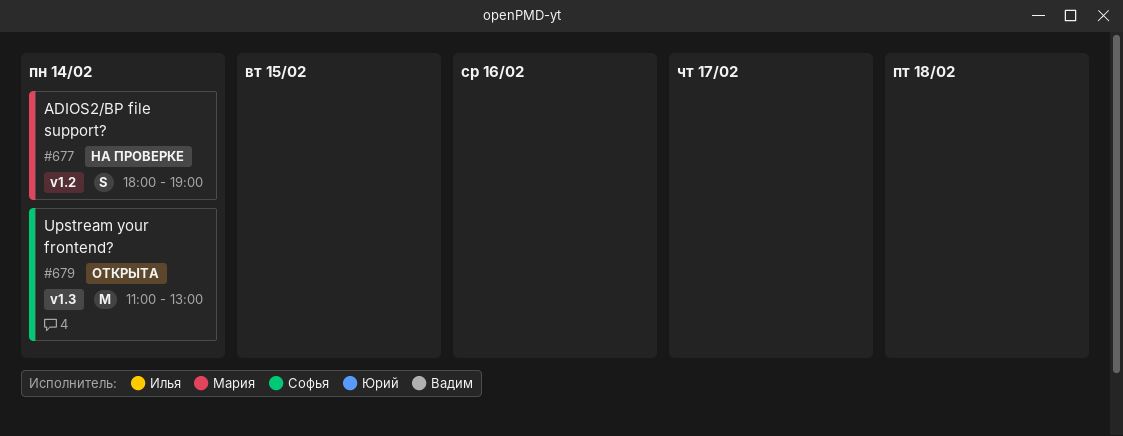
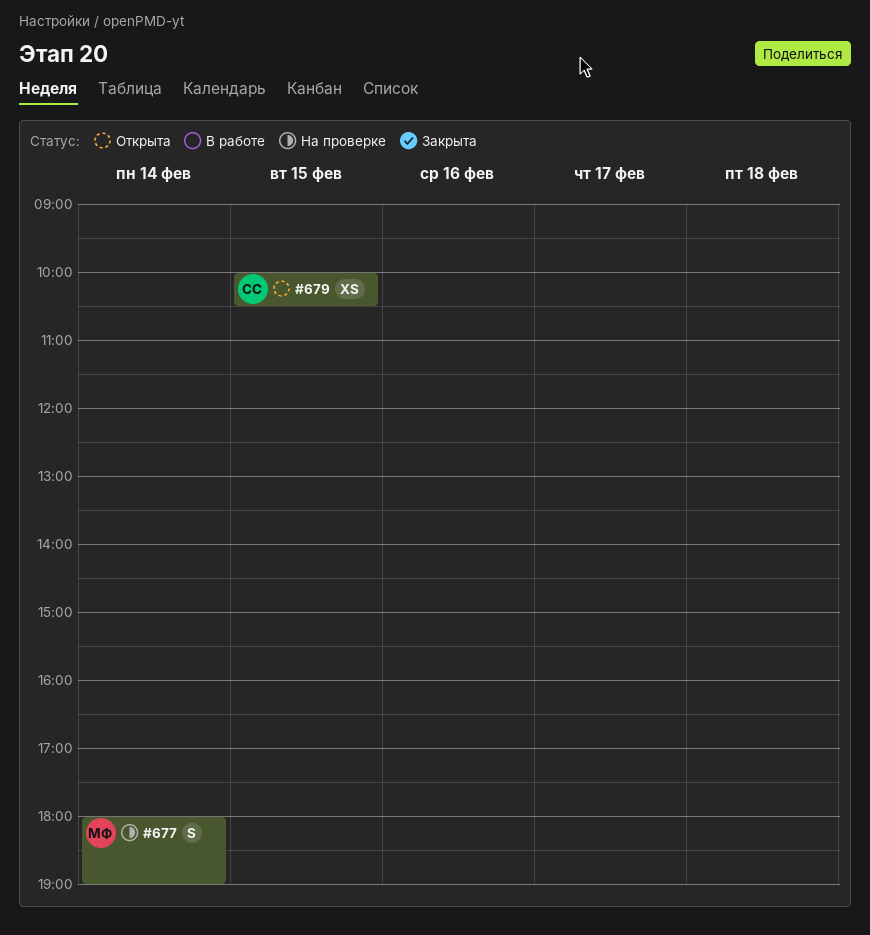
#679, estimate: M -> XS
#679, day: Feb 14 -> Feb 15
#679, begins: 11:00 -> 10:00
#679, ends: 13:00 -> 10:30

